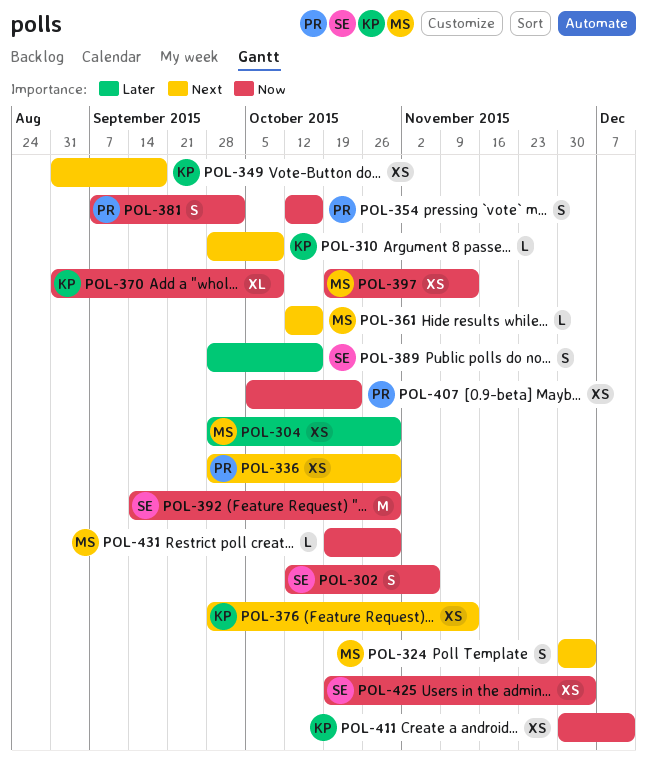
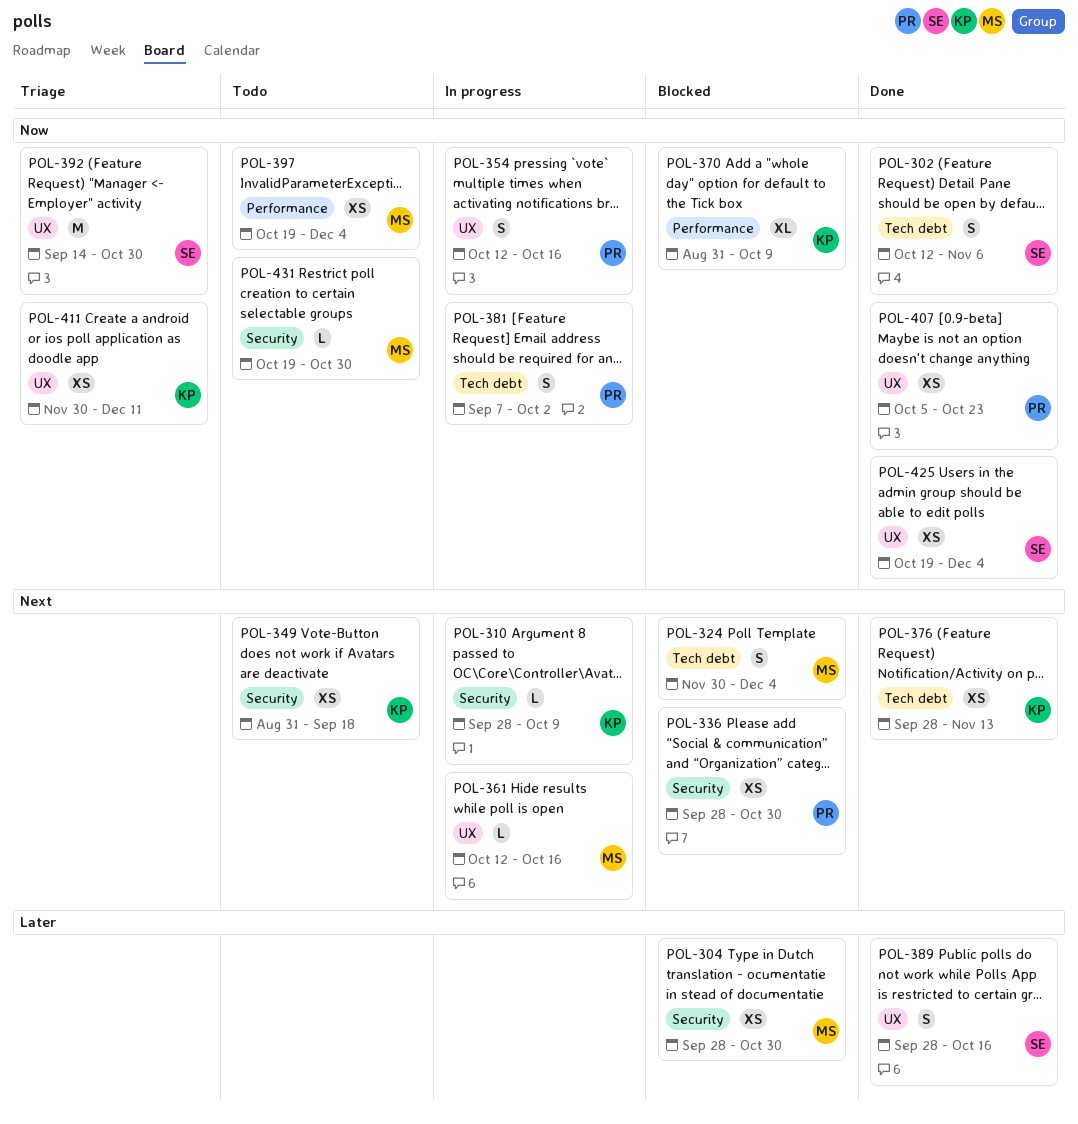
POL-397, due: Nov 13 -> Dec 4

